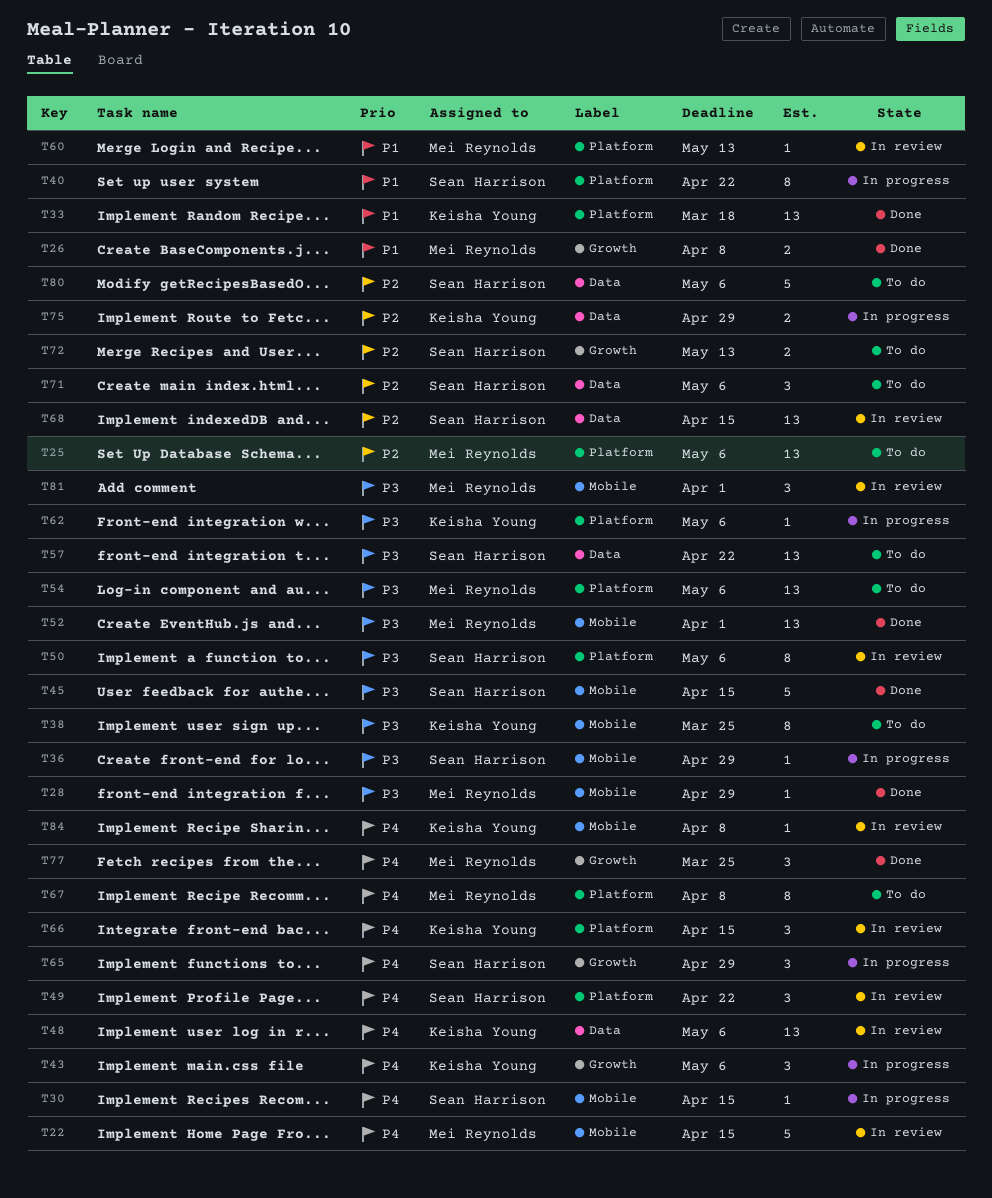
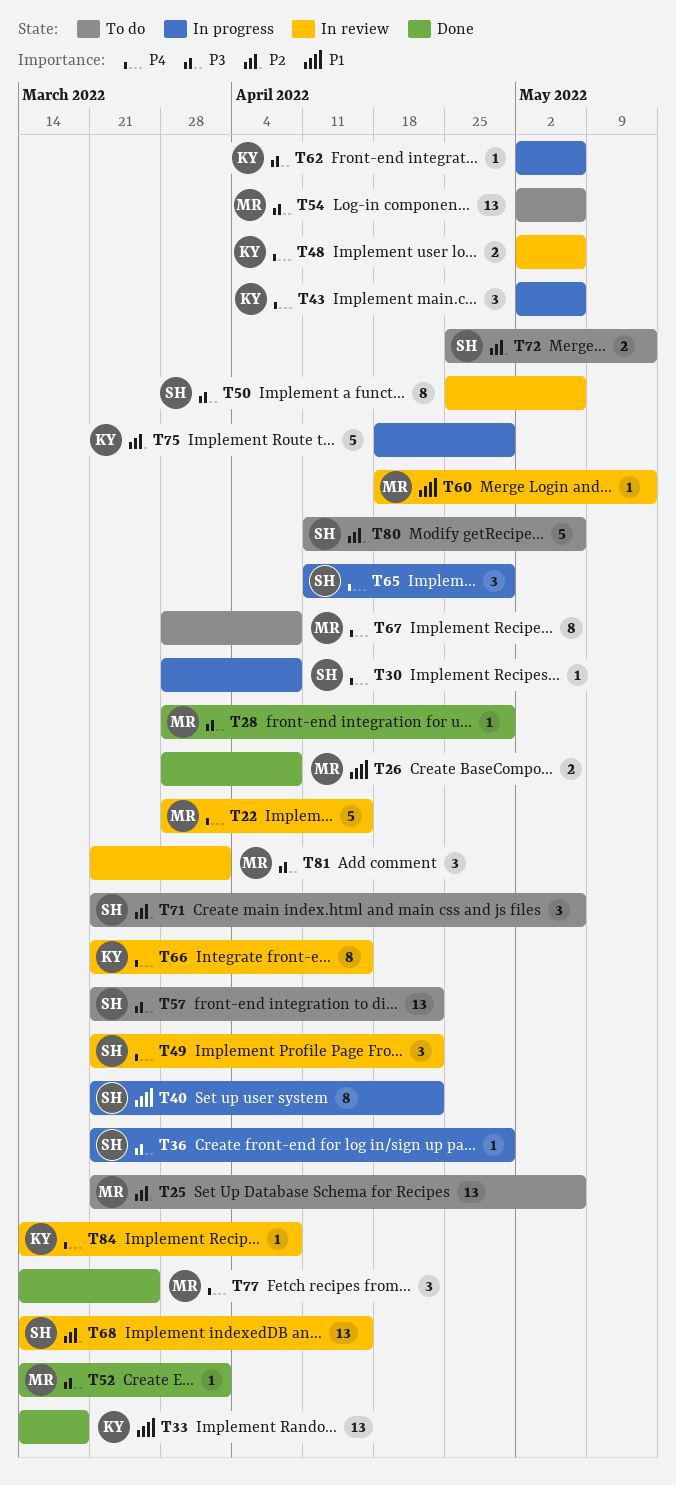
T30, due: Apr 15 -> Apr 8
T38: present -> none
T45: present -> none
T48, estimate: 13 -> 2
T52, estimate: 13 -> 1
T66, estimate: 3 -> 8
T75, estimate: 2 -> 5

